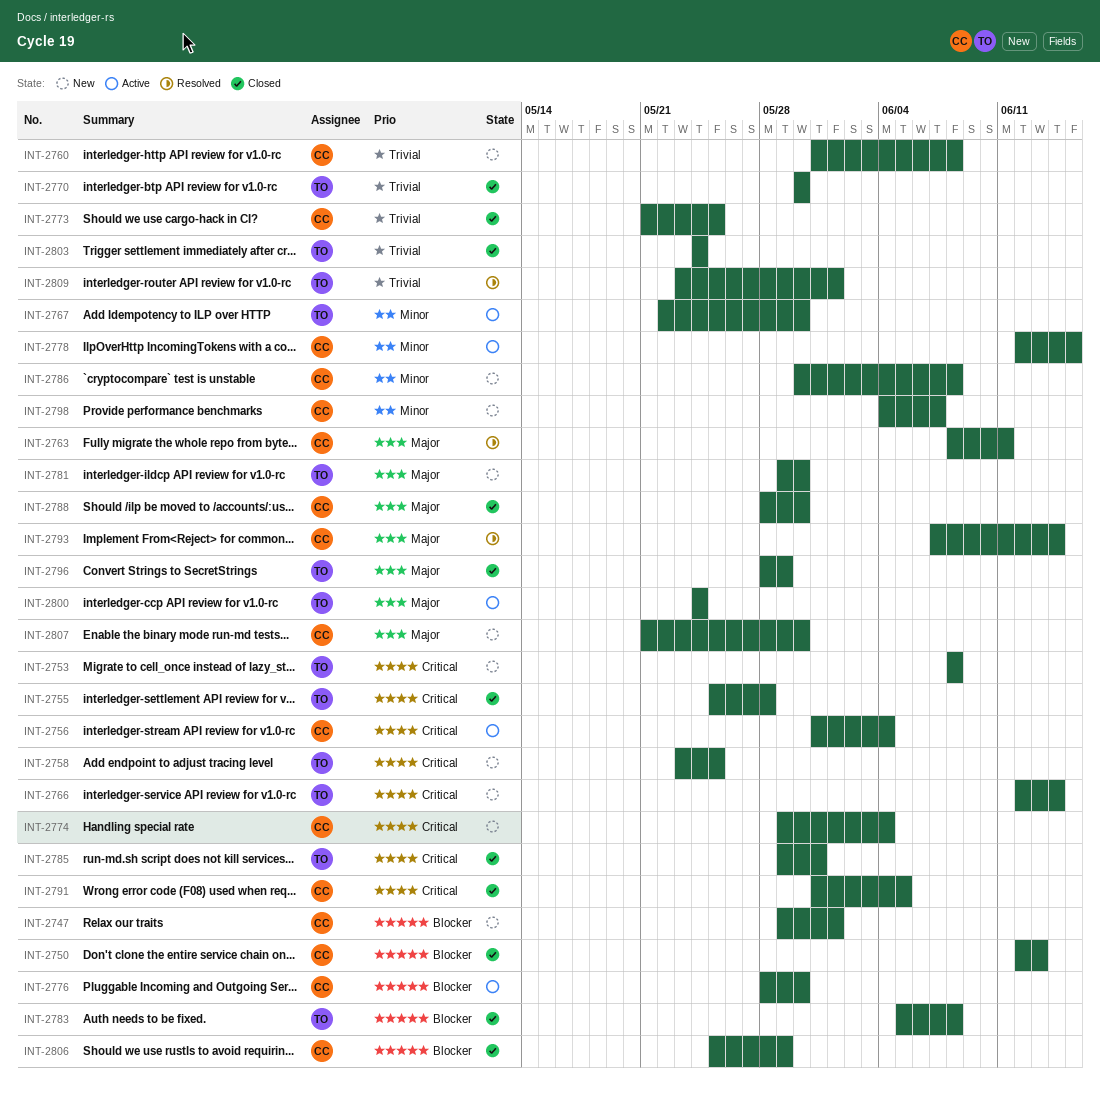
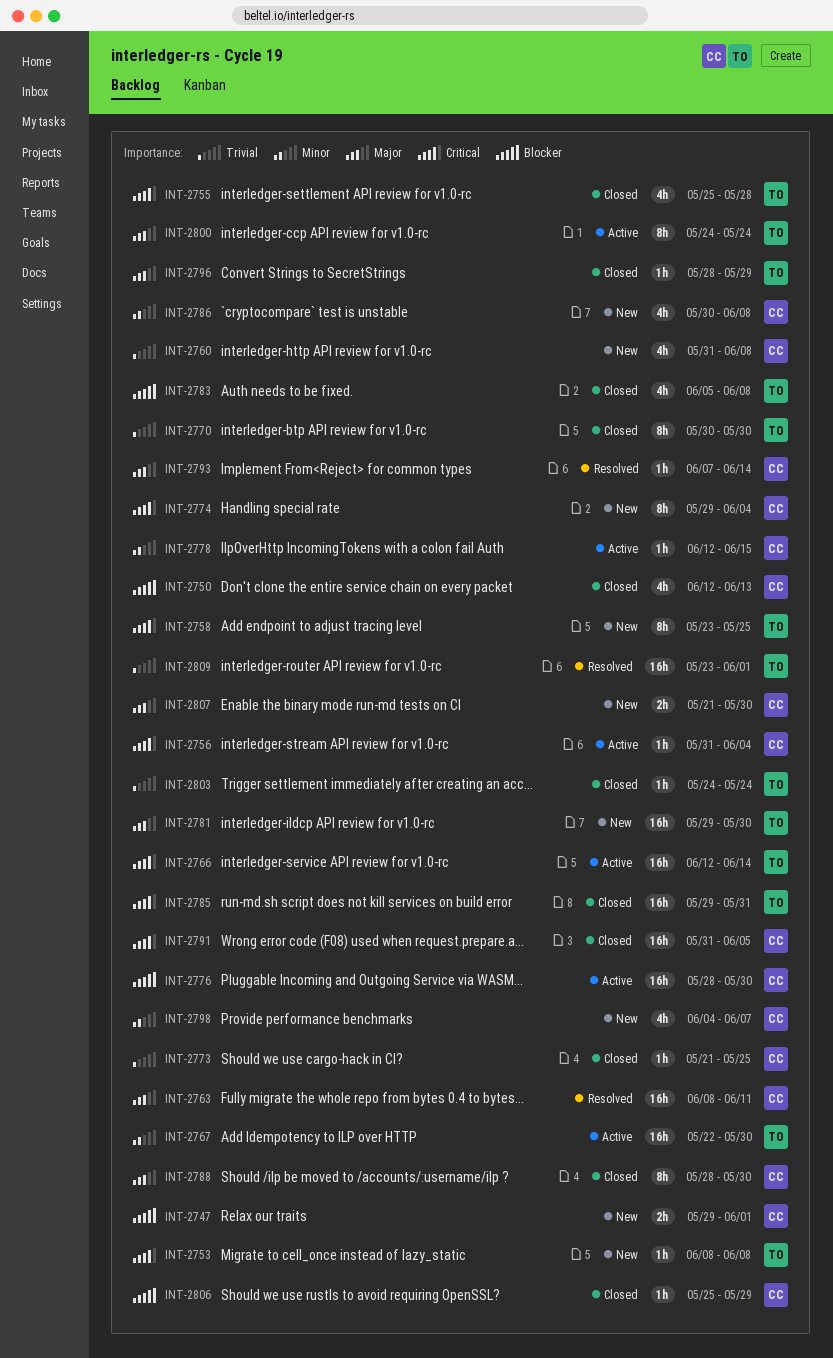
INT-2766, status: New -> Active

